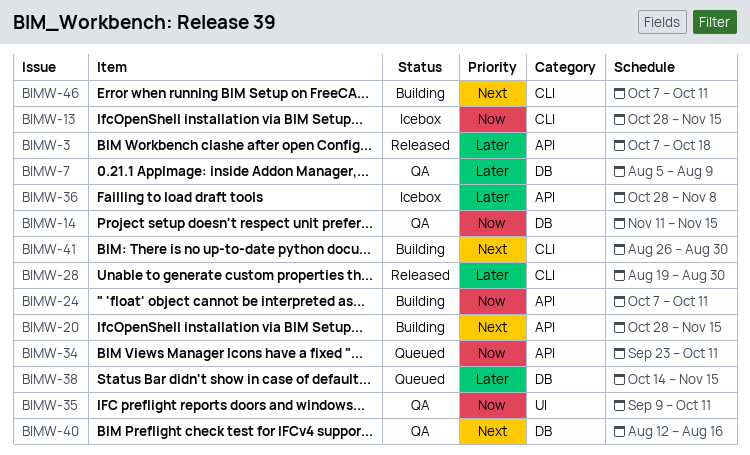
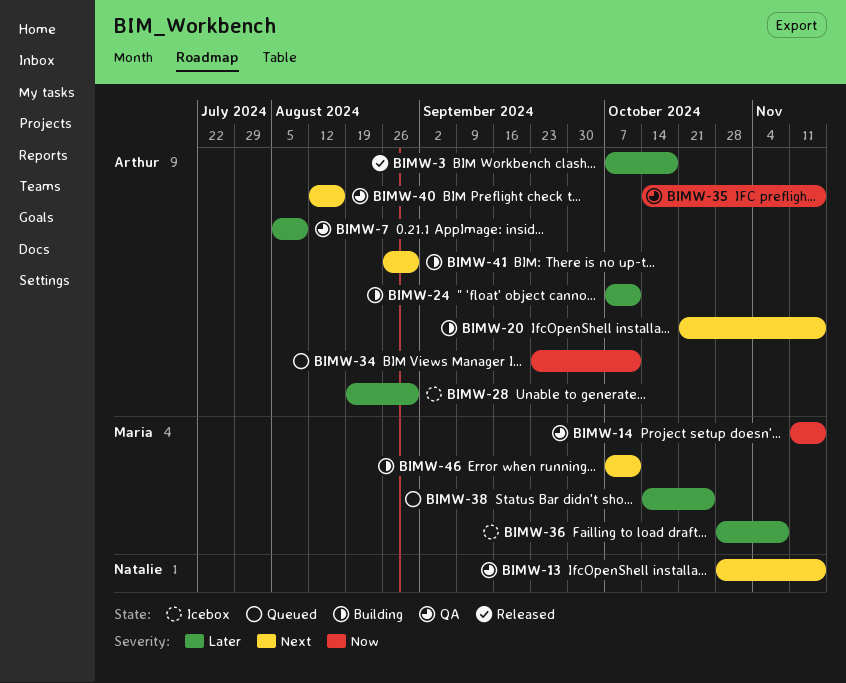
BIMW-13, status: Icebox -> QA
BIMW-13, priority: Now -> Next
BIMW-20, start: Oct 28 -> Oct 21
BIMW-24, priority: Now -> Later
BIMW-28, status: Released -> Icebox
BIMW-35, start: Sep 9 -> Oct 14
BIMW-35, due: Oct 11 -> Nov 15
BIMW-38, due: Nov 15 -> Oct 25

